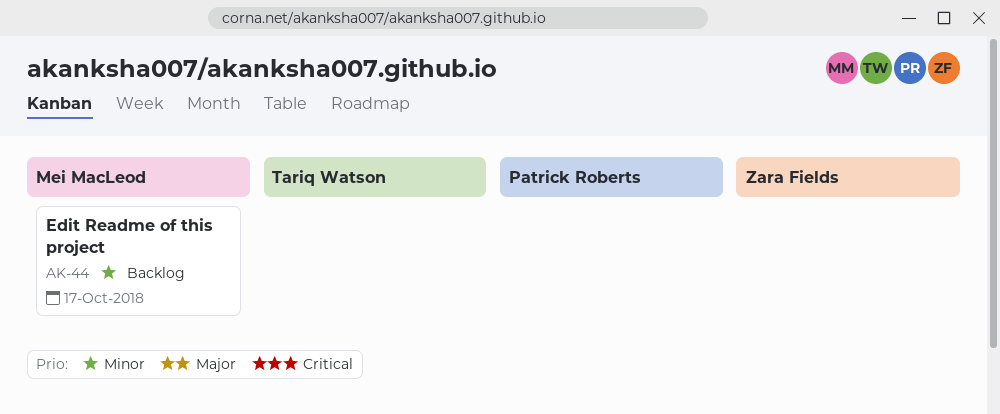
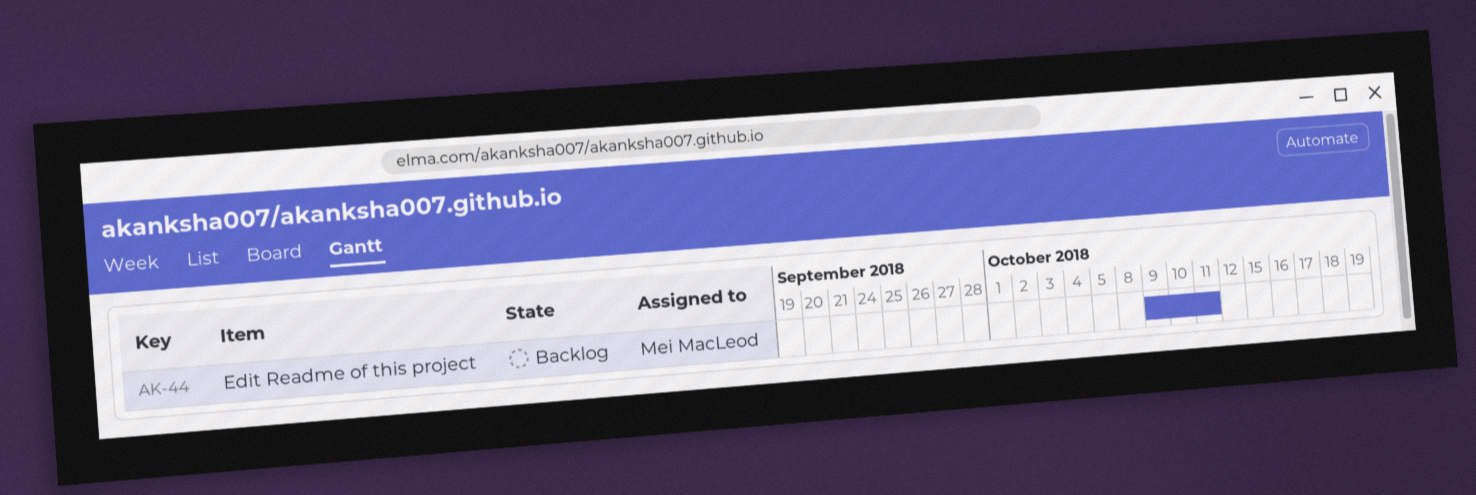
AK-44, due: Oct 17 -> Oct 11

